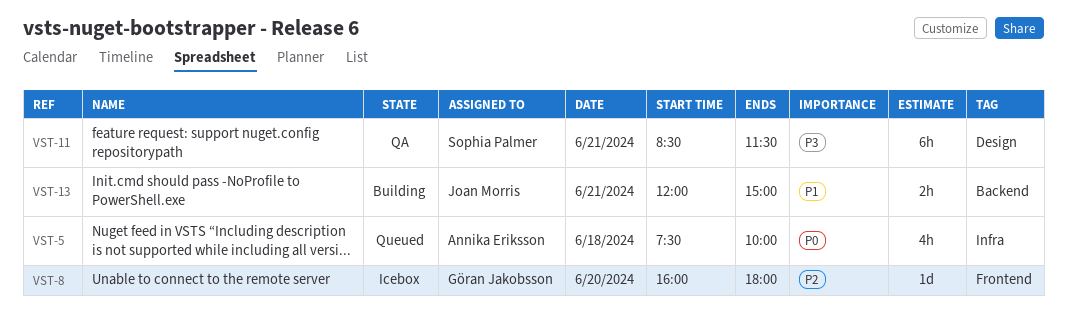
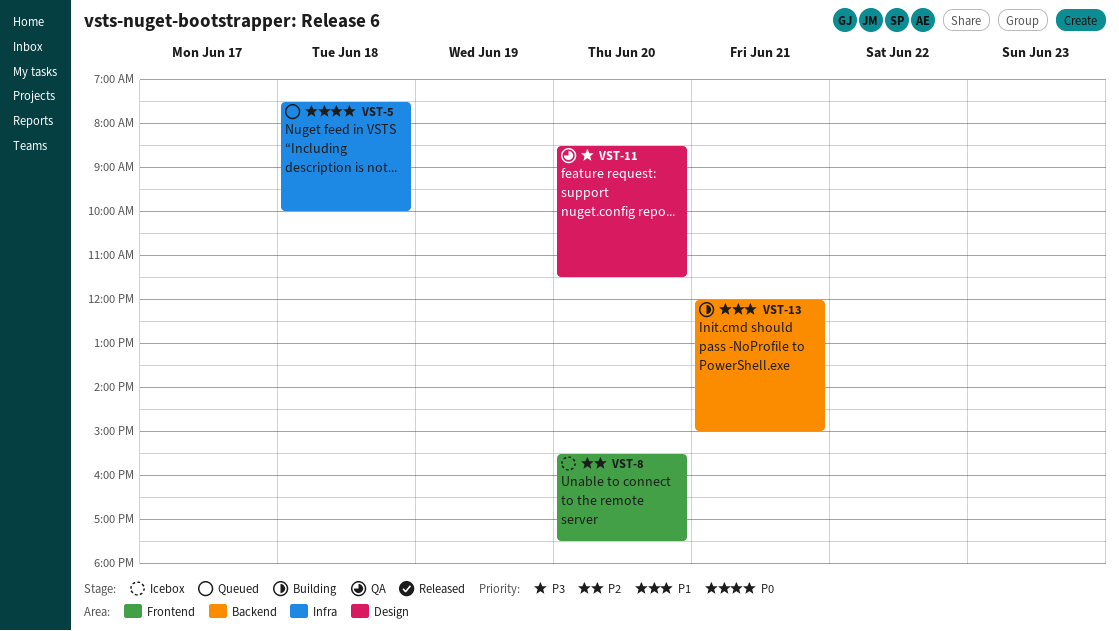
VST-8, begins: 16:00 -> 15:30
VST-8, ends: 18:00 -> 17:30
VST-11, day: Jun 21 -> Jun 20

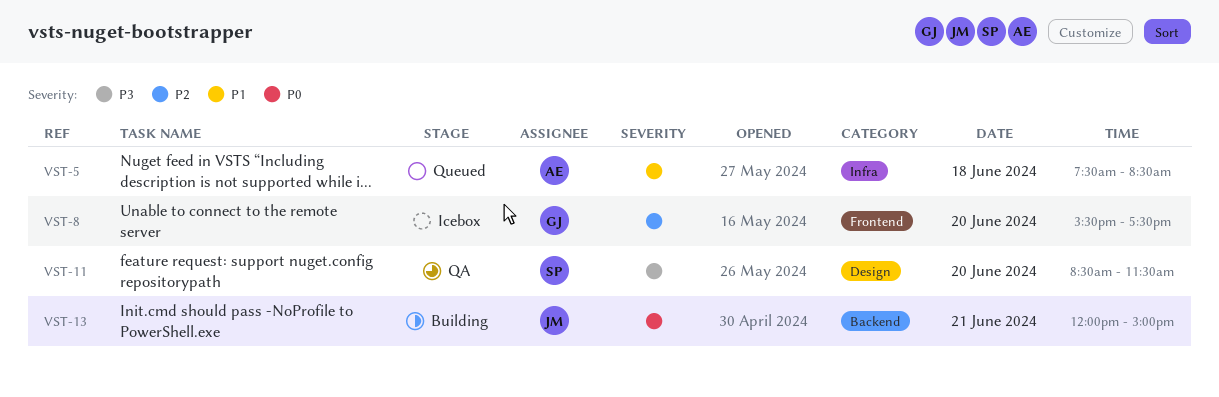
VST-5, priority: P0 -> P1
VST-5, ends: 10:00 -> 08:30
VST-13, priority: P1 -> P0

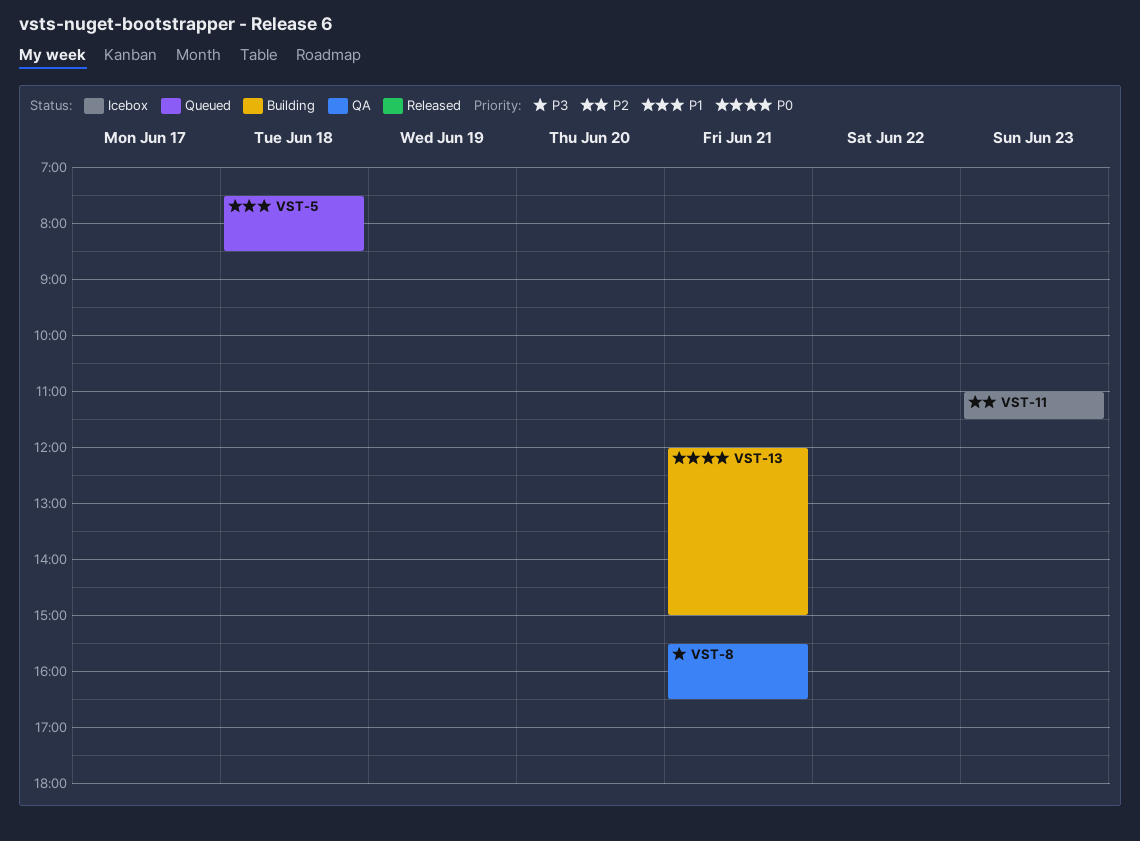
VST-8, status: Icebox -> QA
VST-8, priority: P2 -> P3
VST-8, day: Jun 20 -> Jun 21
VST-8, ends: 17:30 -> 16:30
VST-11, status: QA -> Icebox
VST-11, priority: P3 -> P2
VST-11, day: Jun 20 -> Jun 23
VST-11, begins: 08:30 -> 11:00

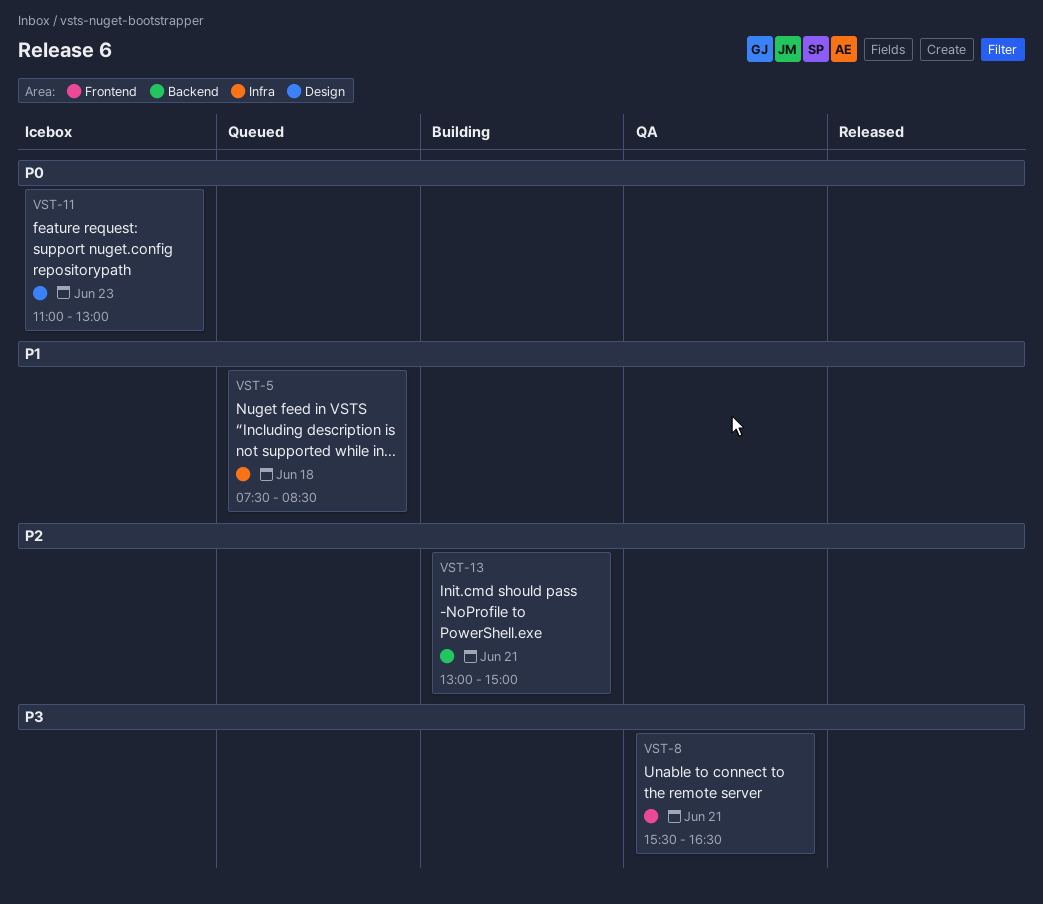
VST-11, priority: P2 -> P0
VST-11, ends: 11:30 -> 13:00
VST-13, priority: P0 -> P2
VST-13, begins: 12:00 -> 13:00

